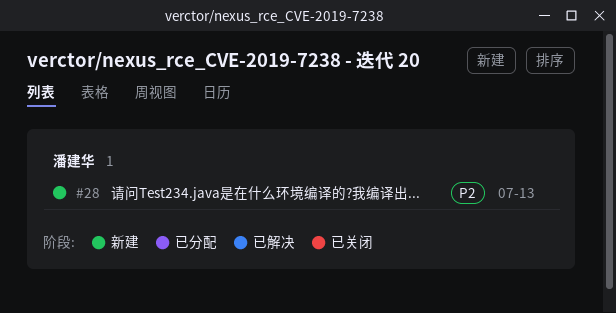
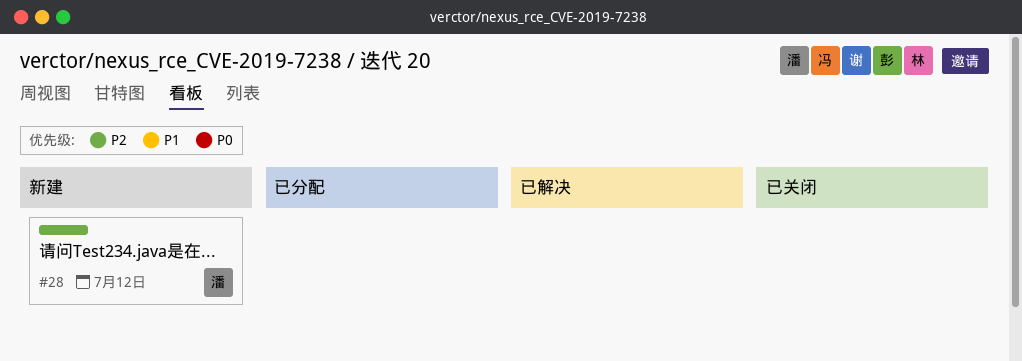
#28, due: Jul 13 -> Jul 12

